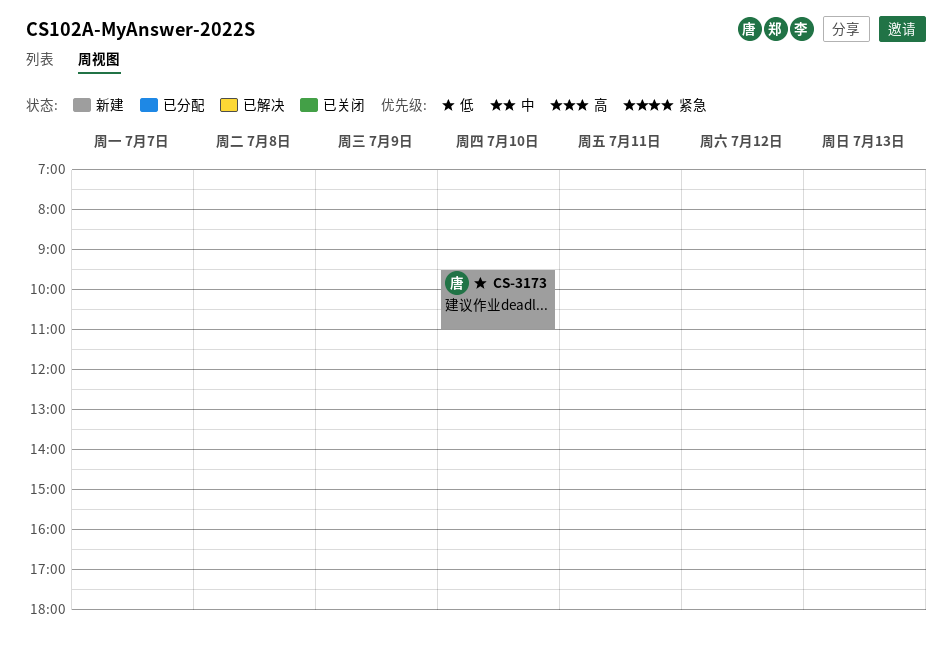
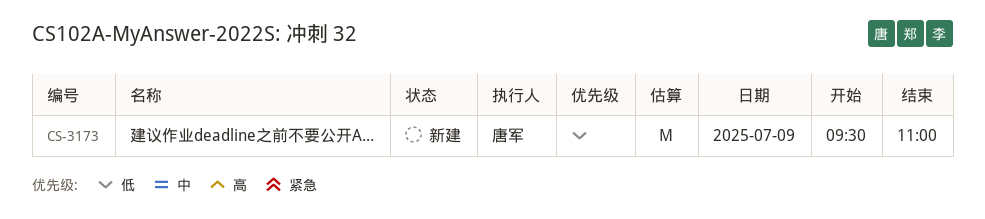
CS-3173, day: Jul 10 -> Jul 9

